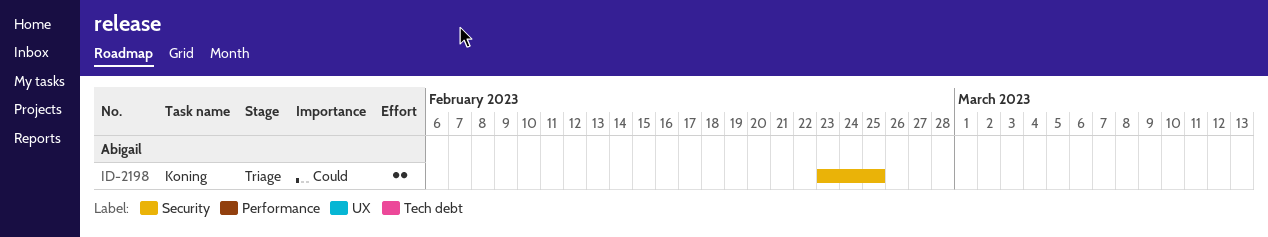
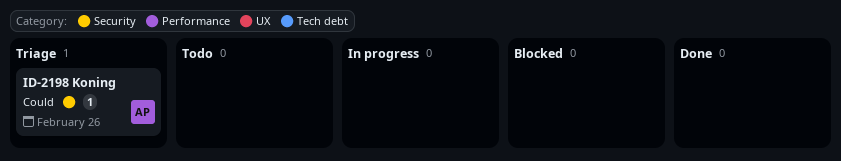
ID-2198, estimate: 2 -> 1
ID-2198, due: Feb 25 -> Feb 26

